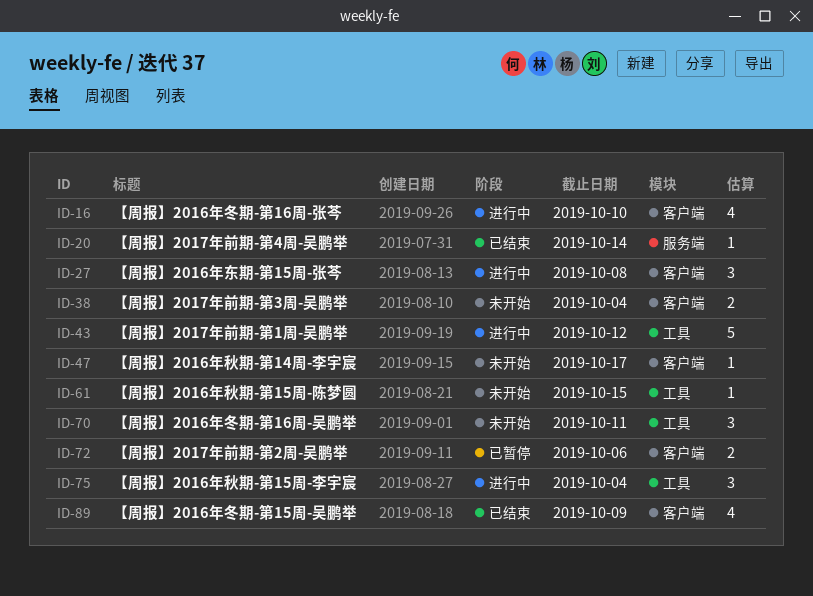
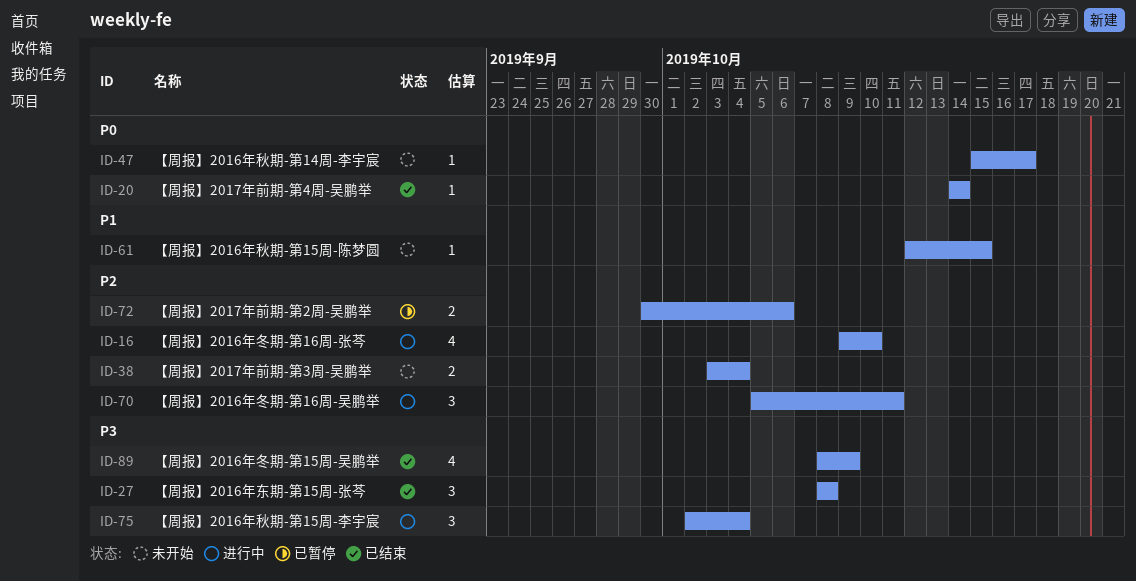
ID-27, status: 进行中 -> 已结束
ID-43: present -> none
ID-70, status: 未开始 -> 进行中

